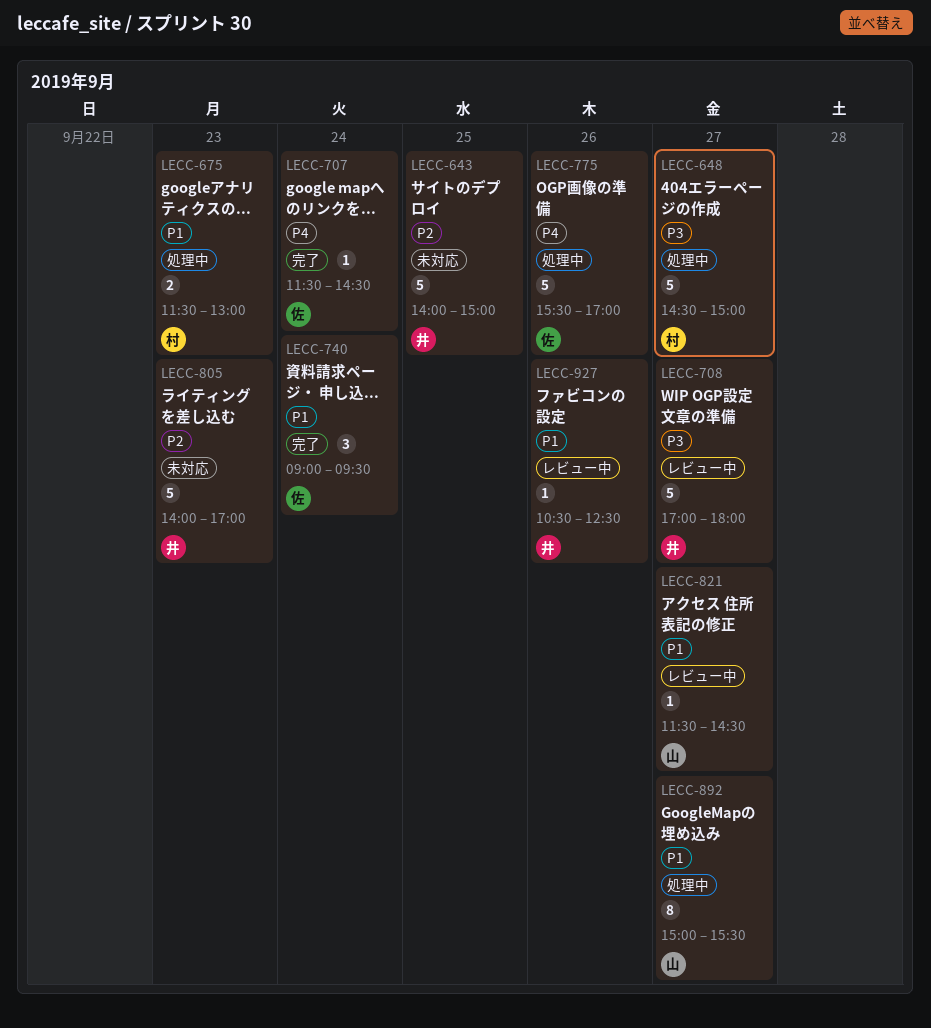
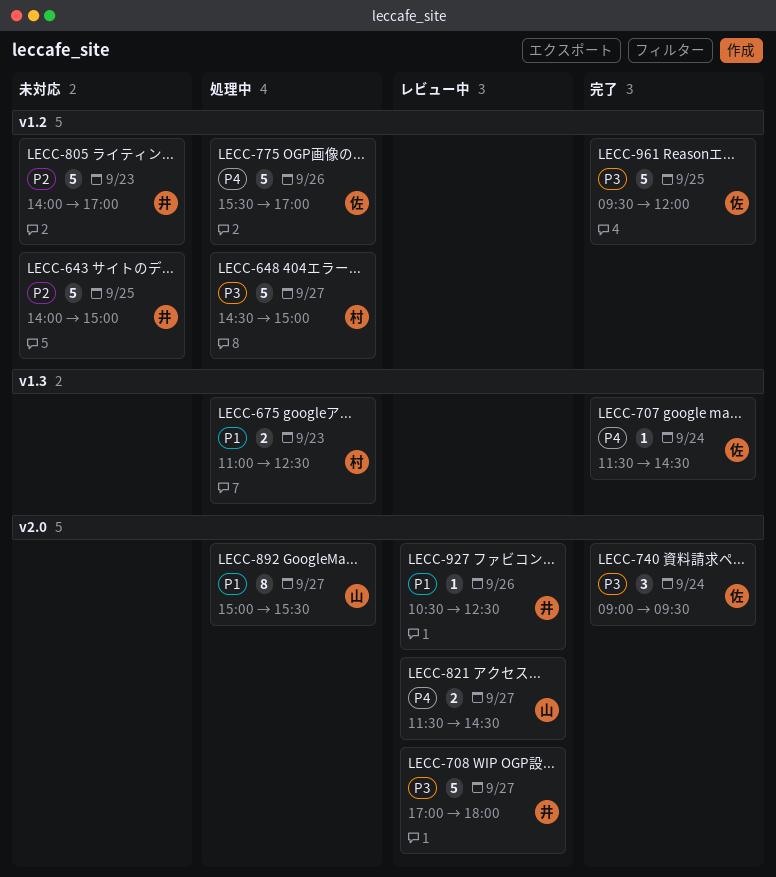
LECC-675, begins: 11:30 -> 11:00
LECC-675, ends: 13:00 -> 12:30
LECC-740, priority: P1 -> P3
LECC-821, priority: P1 -> P4
LECC-821, estimate: 1 -> 2
LECC-961: none -> present

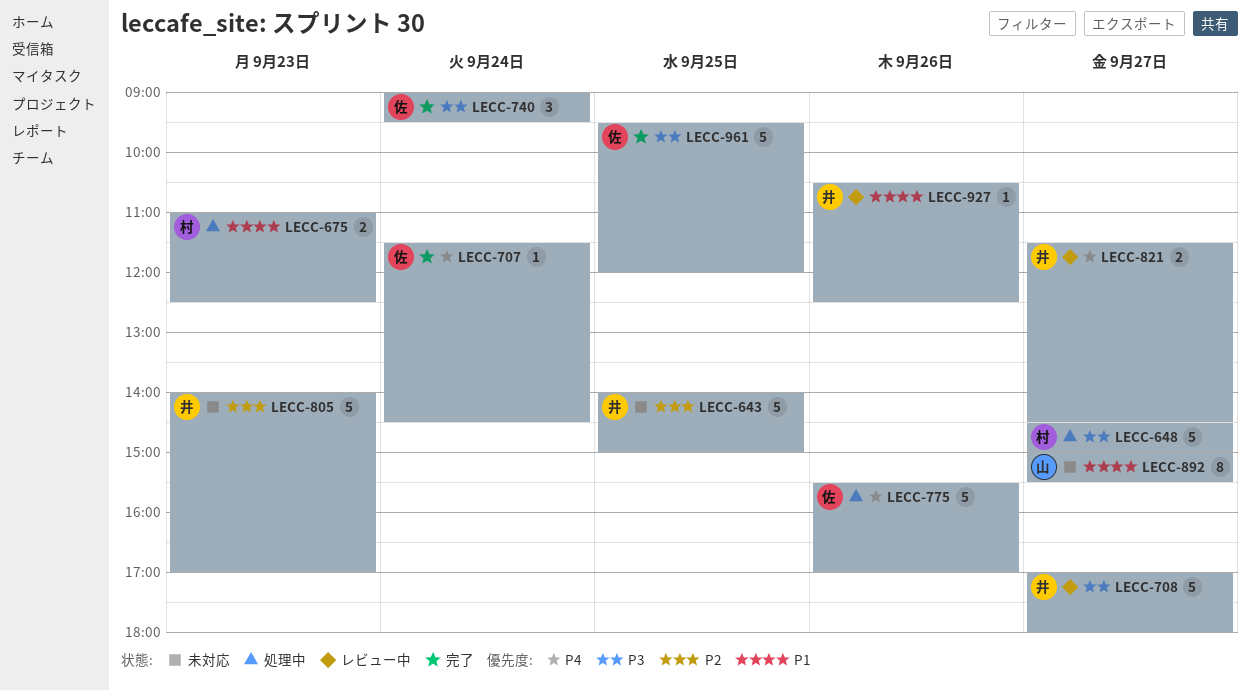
LECC-821, owner: 山 -> 井
LECC-892, status: 処理中 -> 未対応

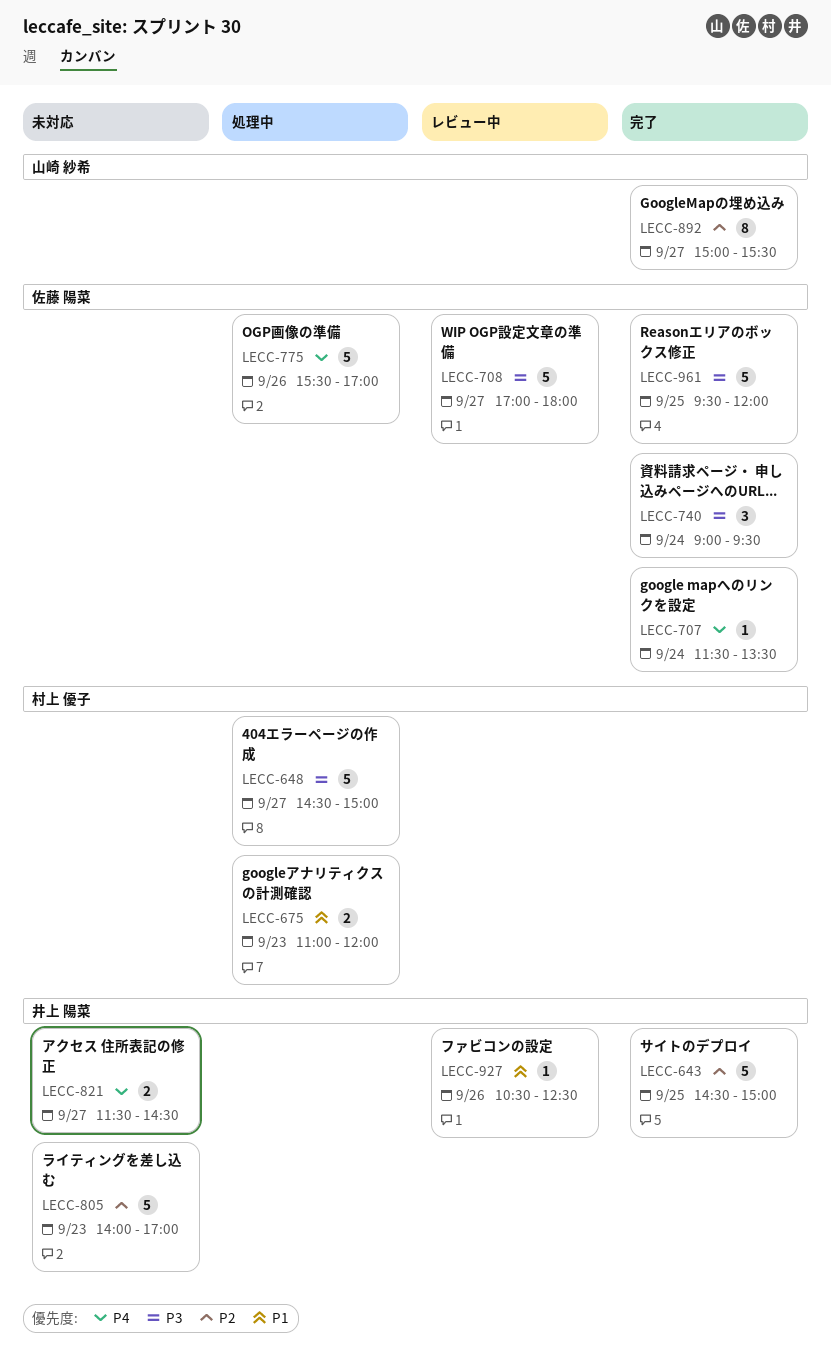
LECC-643, status: 未対応 -> 完了
LECC-643, begins: 14:00 -> 14:30
LECC-675, ends: 12:30 -> 12:00
LECC-707, ends: 14:30 -> 13:30
LECC-708, owner: 井上 陽菜 -> 佐藤 陽菜
LECC-821, status: レビュー中 -> 未対応
LECC-892, status: 未対応 -> 完了
LECC-892, priority: P1 -> P2

